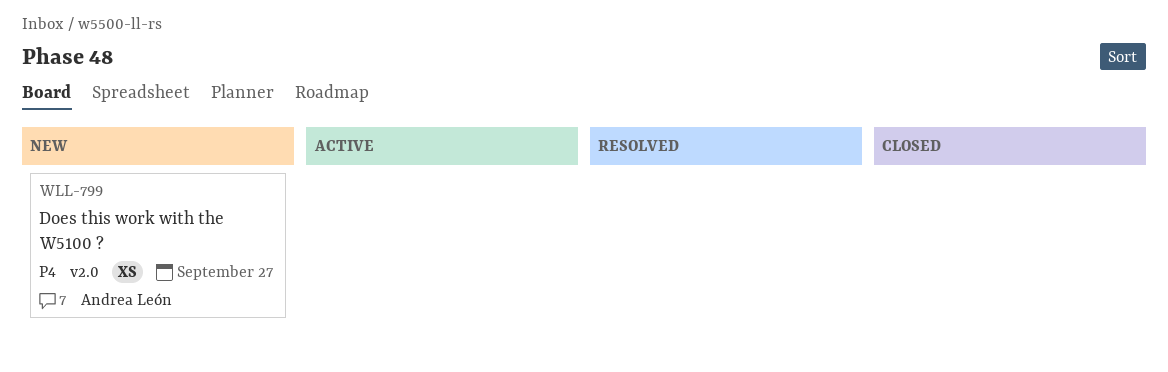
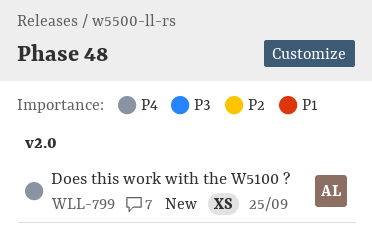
WLL-799, due: Sep 27 -> Sep 25

